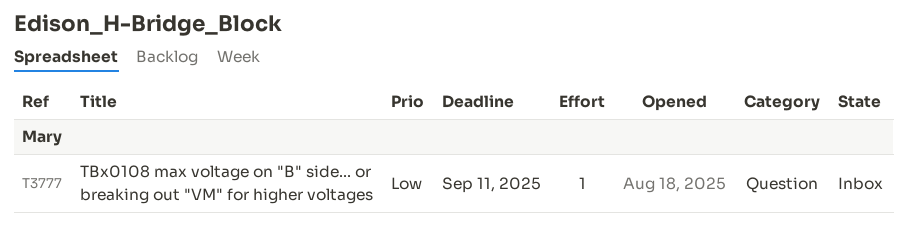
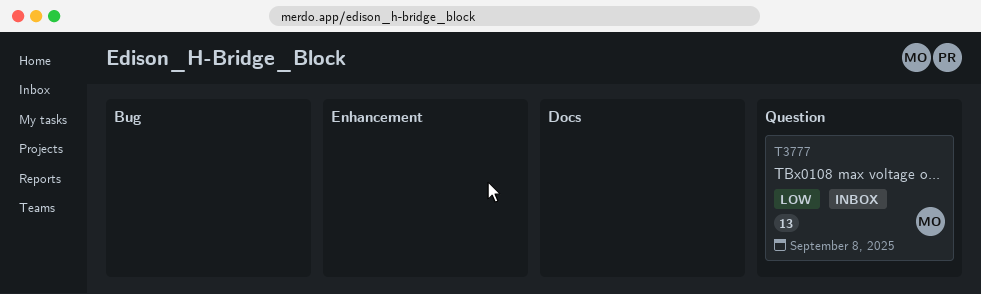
T3777, estimate: 1 -> 13
T3777, due: Sep 11 -> Sep 8

